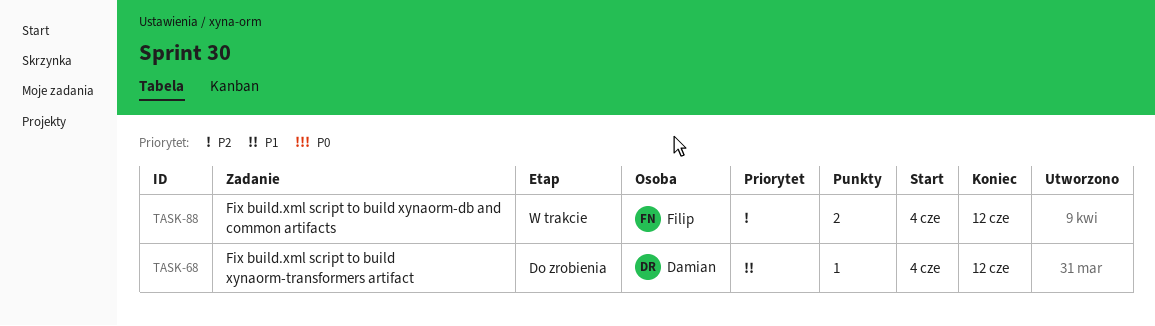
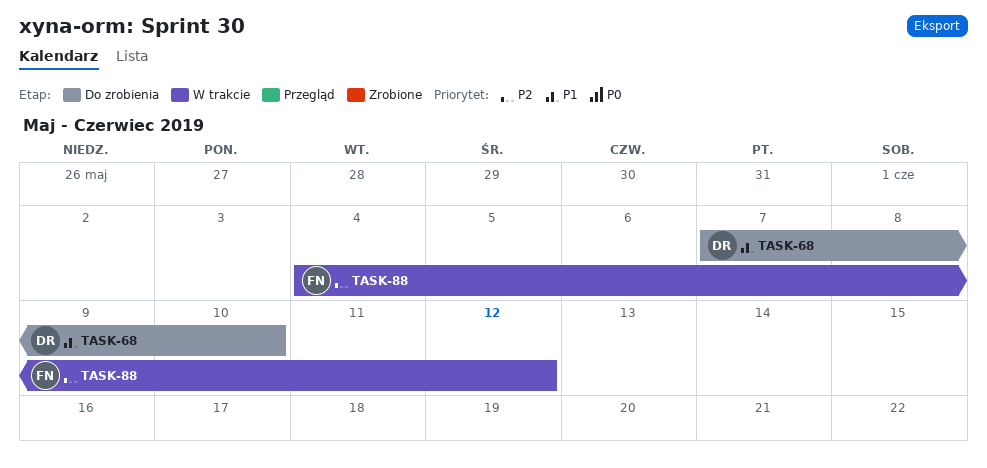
TASK-68, start: Jun 4 -> Jun 7
TASK-68, due: Jun 12 -> Jun 10

